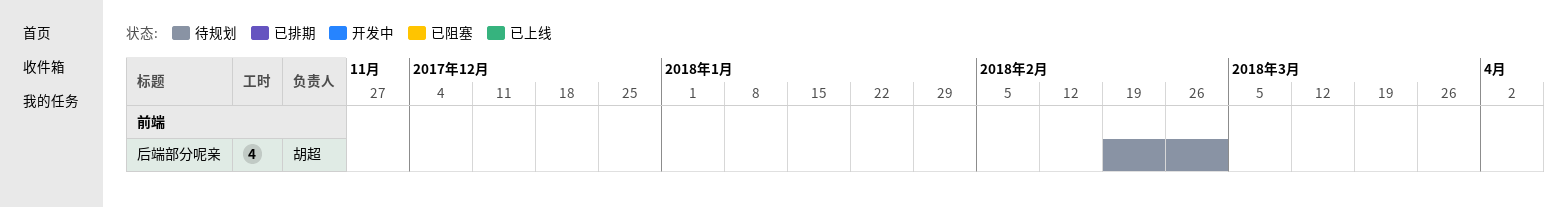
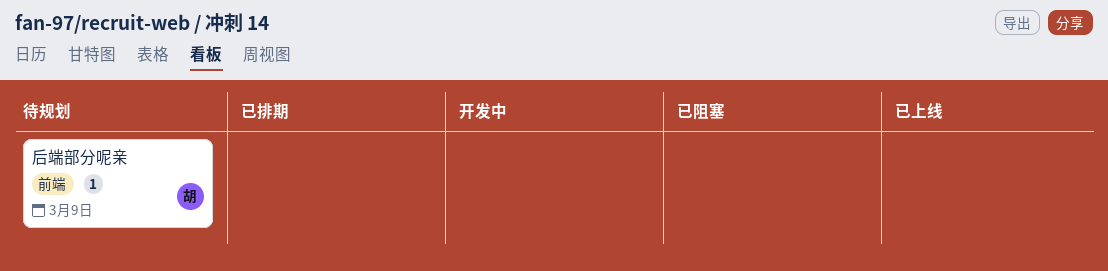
后端部分呢亲, estimate: 4 -> 1
后端部分呢亲, due: Mar 2 -> Mar 9

